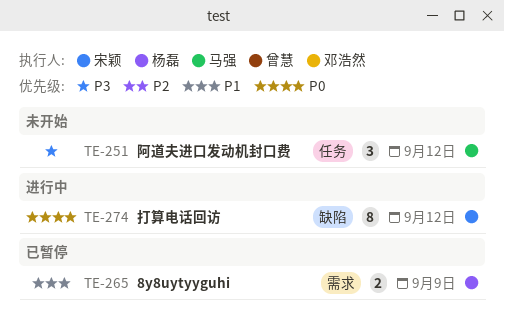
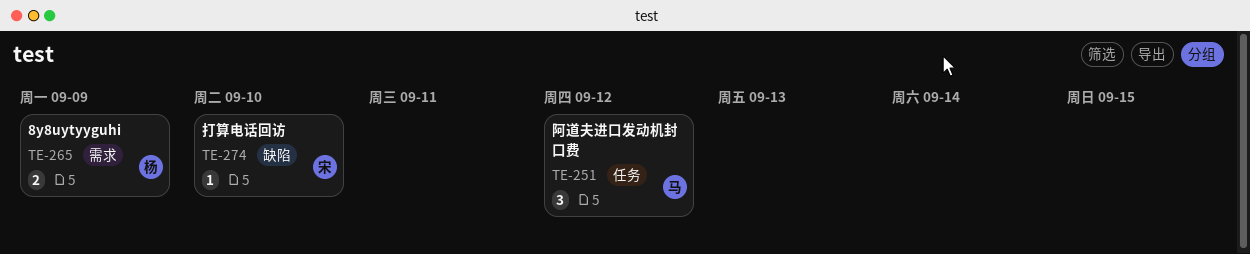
TE-274, estimate: 8 -> 1
TE-274, due: Sep 12 -> Sep 10

